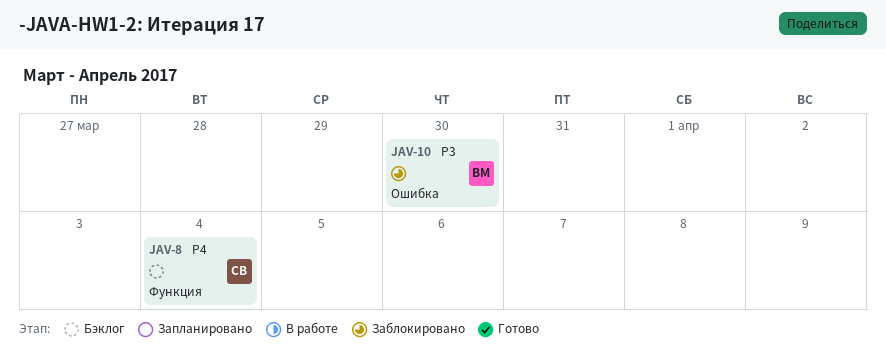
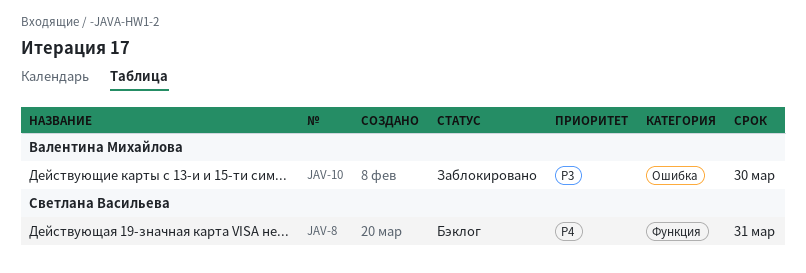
JAV-8, due: Apr 4 -> Mar 31

